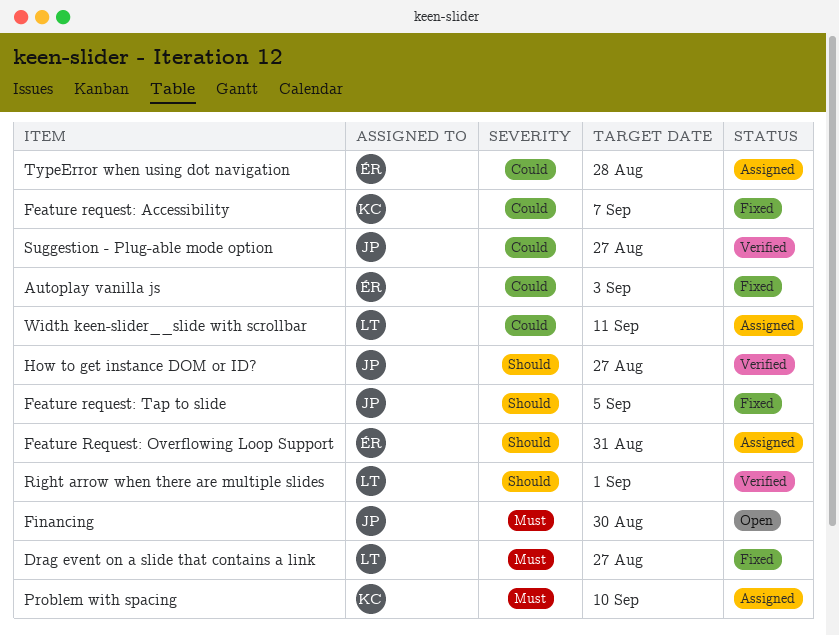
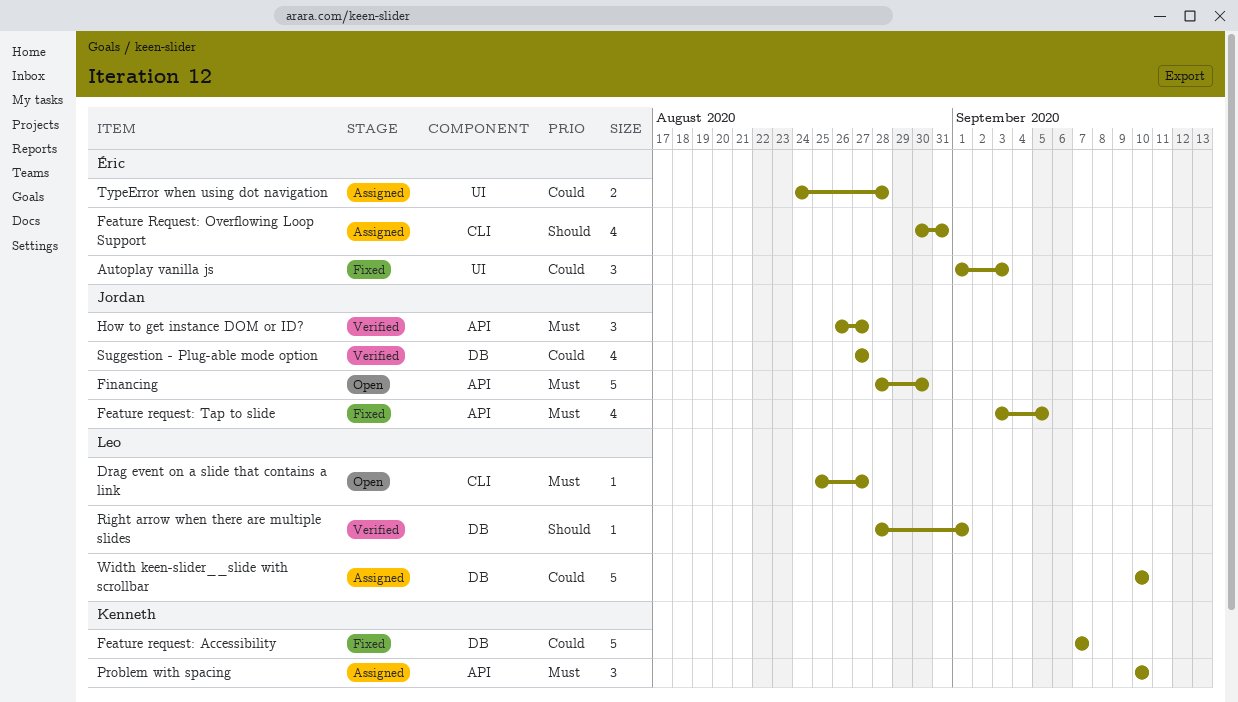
Drag event on a slide that contains a link, status: Fixed -> Open
Feature request: Tap to slide, priority: Should -> Must
How to get instance DOM or ID?, priority: Should -> Must
Width keen-slider__slide with scrollbar, due: Sep 11 -> Sep 10

